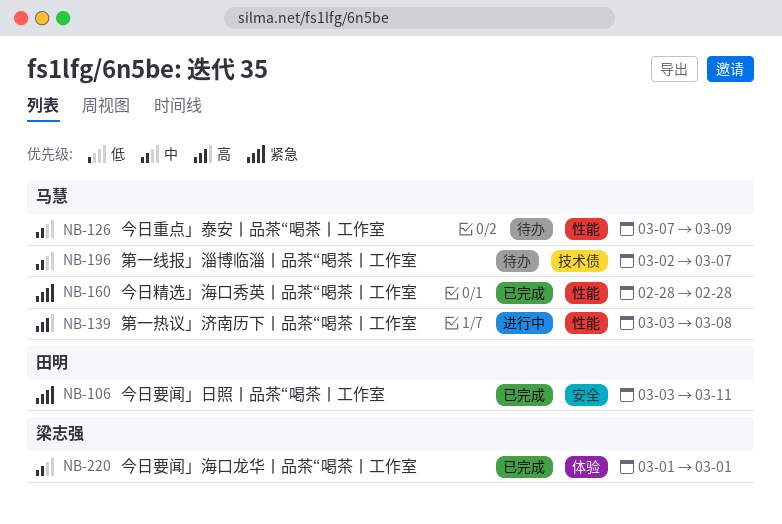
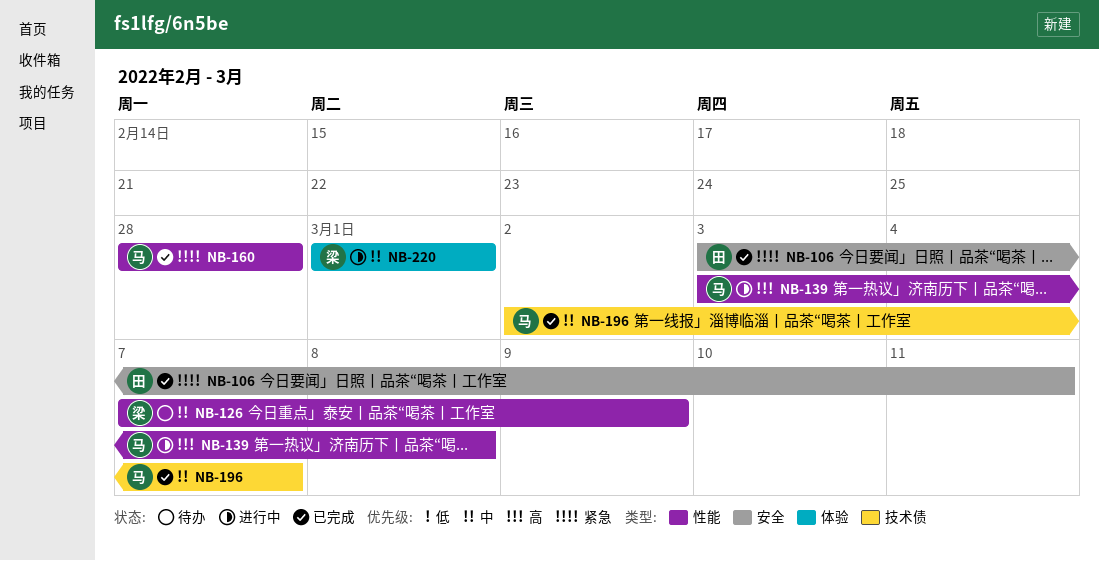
NB-126, owner: 马慧 -> 梁志强
NB-196, status: 待办 -> 已完成
NB-220, status: 已完成 -> 进行中

